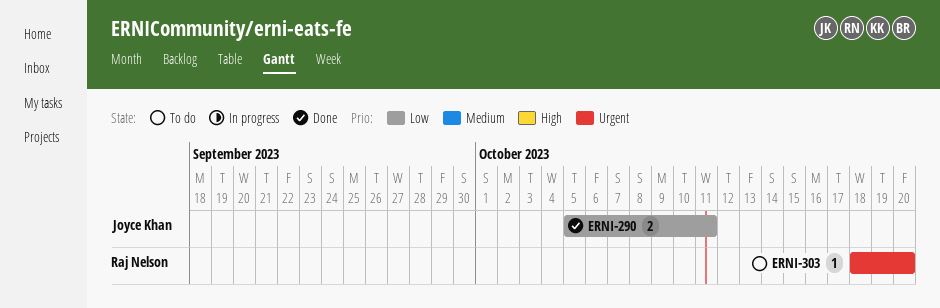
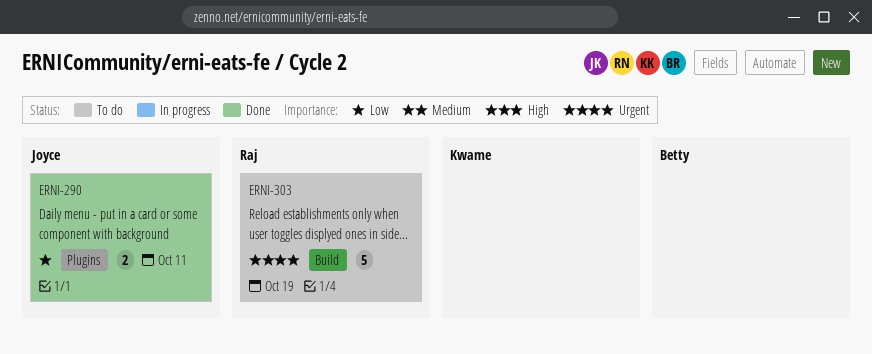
ERNI-303, estimate: 1 -> 5
ERNI-303, due: Oct 20 -> Oct 19

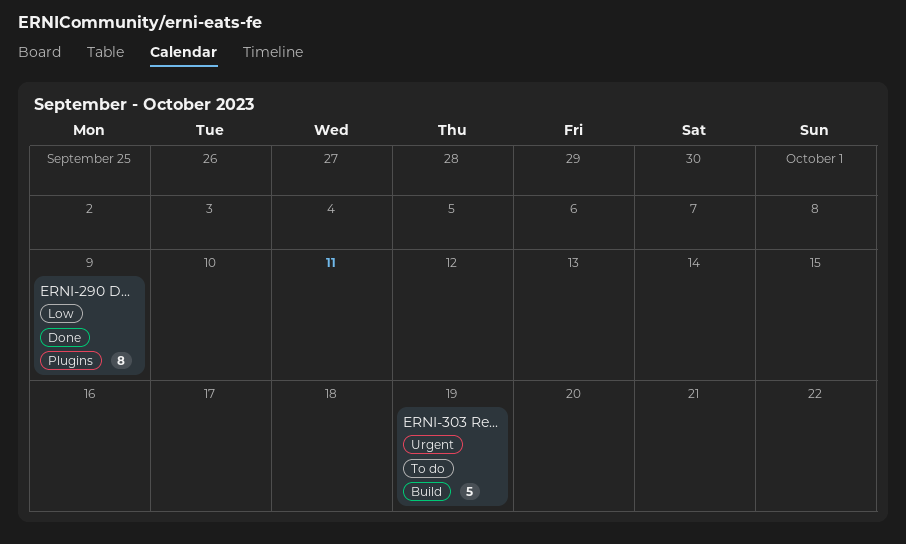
ERNI-290, estimate: 2 -> 8
ERNI-290, due: Oct 11 -> Oct 9

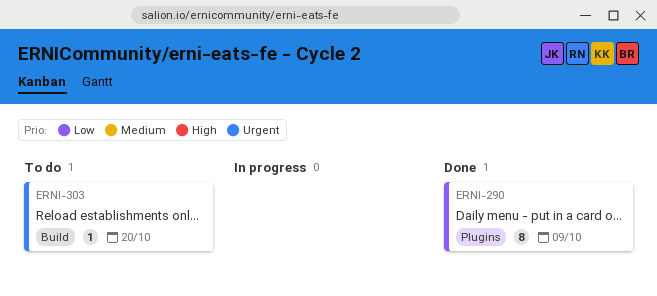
ERNI-303, estimate: 5 -> 1
ERNI-303, due: Oct 19 -> Oct 20

